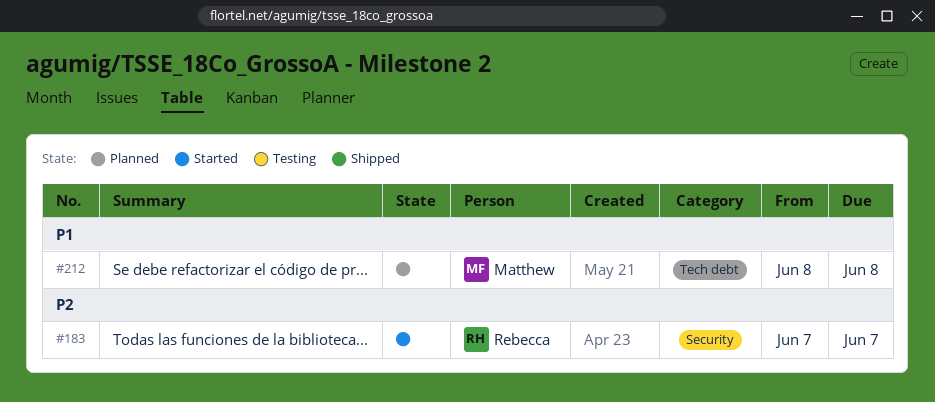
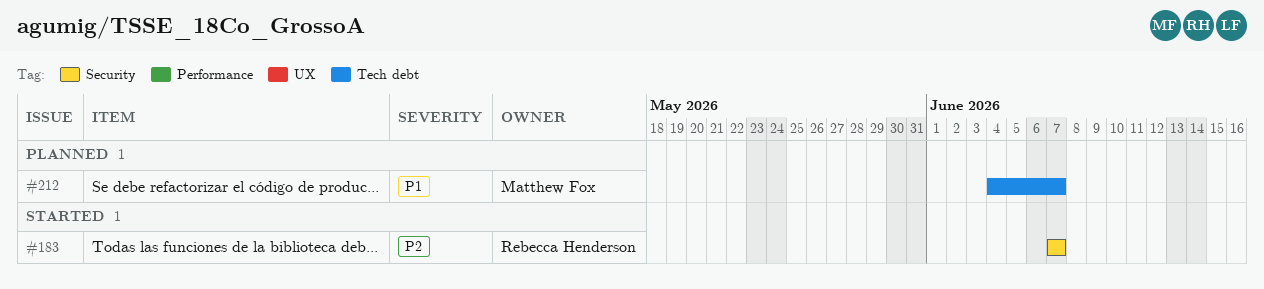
#212, start: Jun 8 -> Jun 4
#212, due: Jun 8 -> Jun 7

